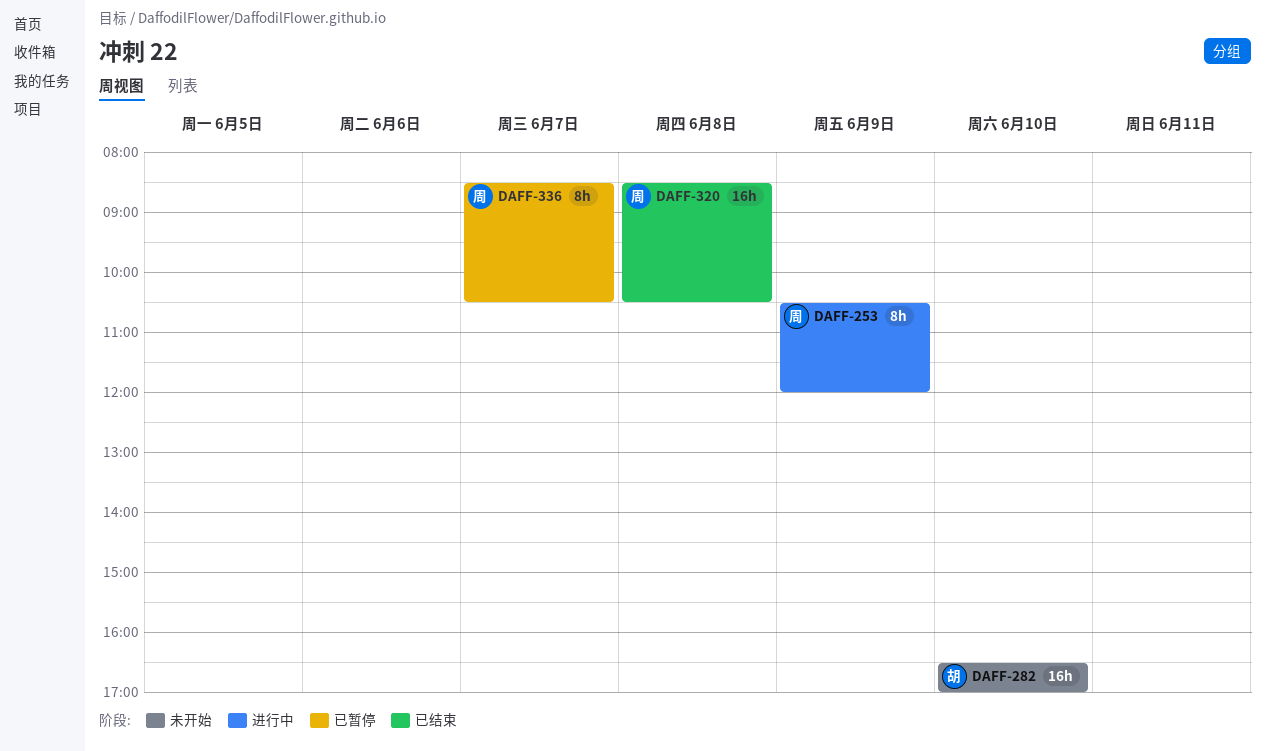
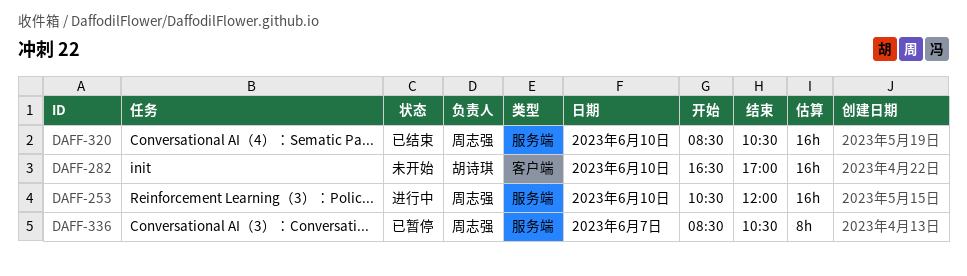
DAFF-253, estimate: 8h -> 16h
DAFF-253, day: Jun 9 -> Jun 10
DAFF-320, day: Jun 8 -> Jun 10

